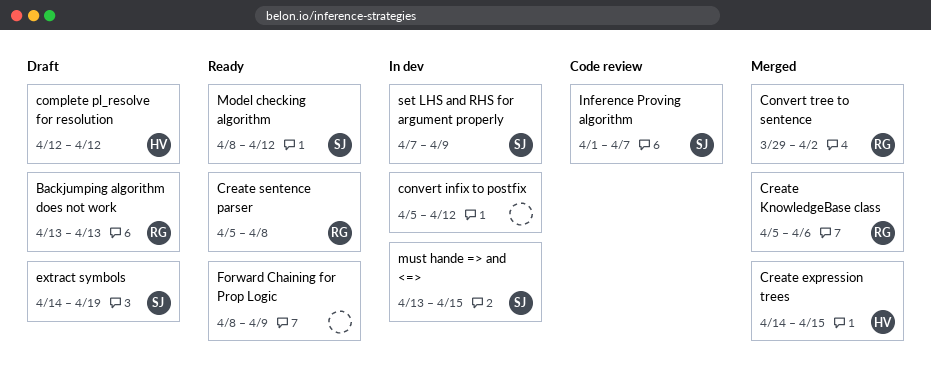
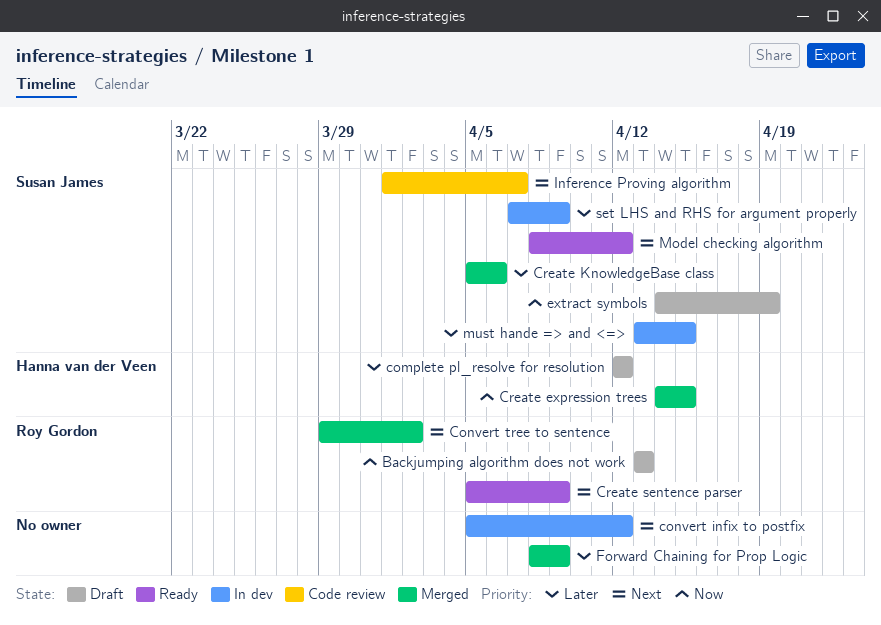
Create KnowledgeBase class, owner: Roy Gordon -> Susan James
Create sentence parser, due: Apr 8 -> Apr 9
Forward Chaining for Prop Logic, status: Ready -> Merged

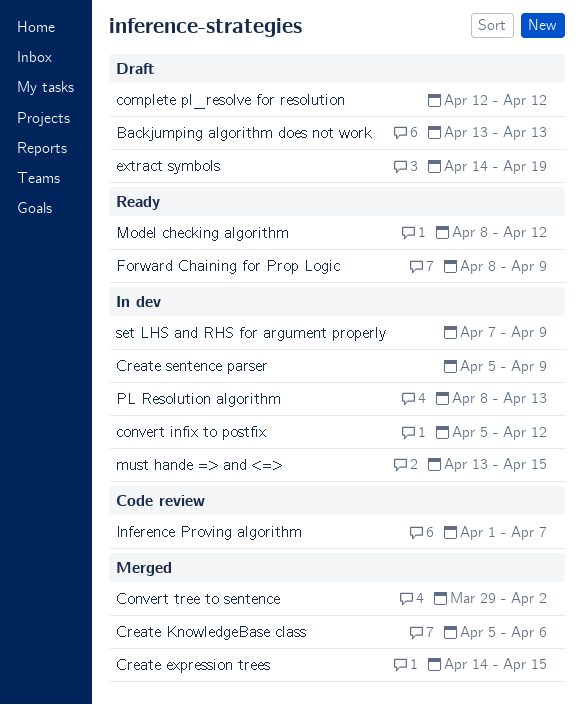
Create sentence parser, status: Ready -> In dev
Forward Chaining for Prop Logic, status: Merged -> Ready
PL Resolution algorithm: none -> present

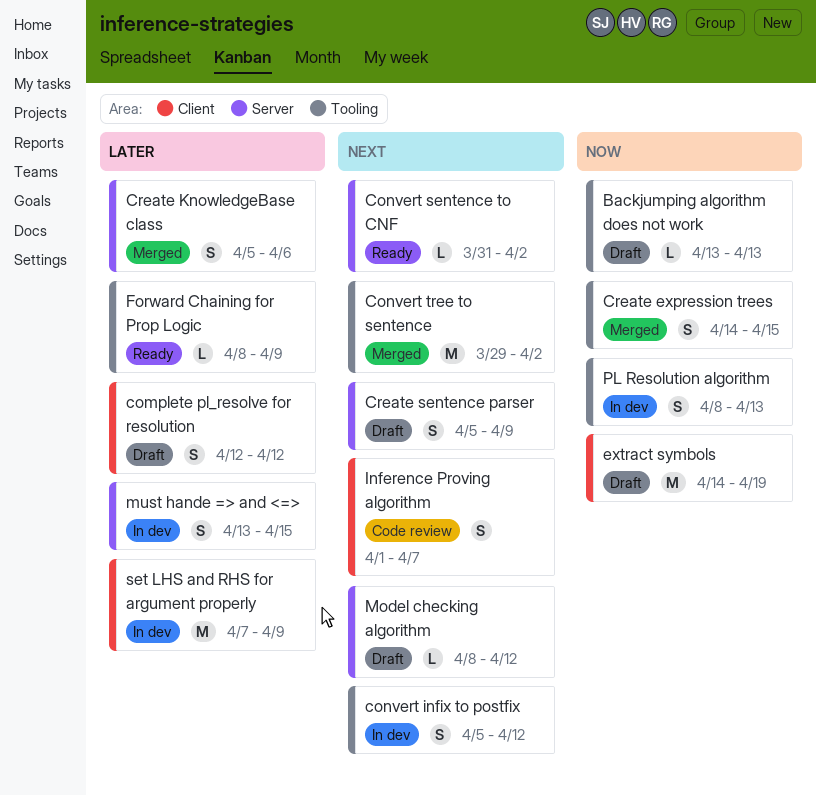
Convert sentence to CNF: none -> present
Create sentence parser, status: In dev -> Draft
Model checking algorithm, status: Ready -> Draft

